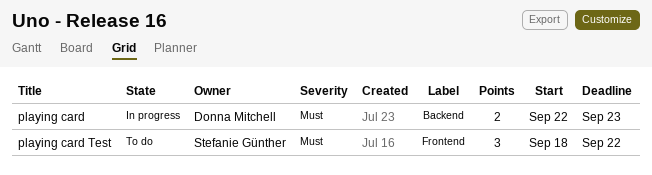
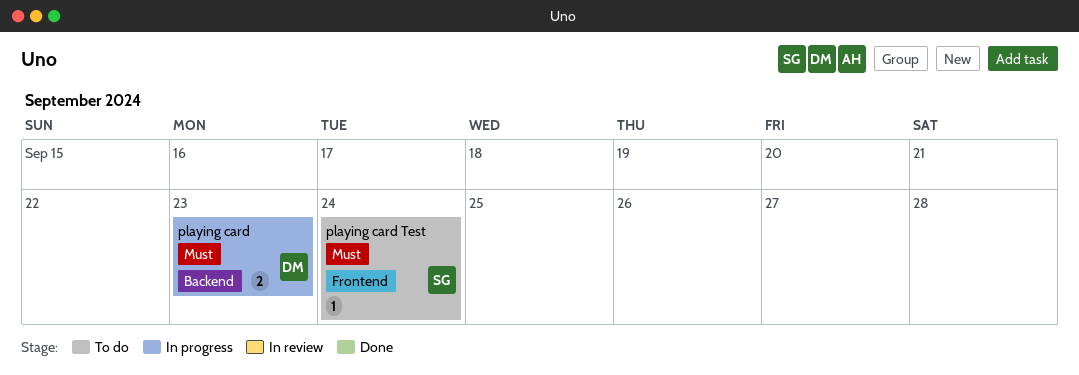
playing card Test, estimate: 3 -> 1
playing card Test, due: Sep 22 -> Sep 24

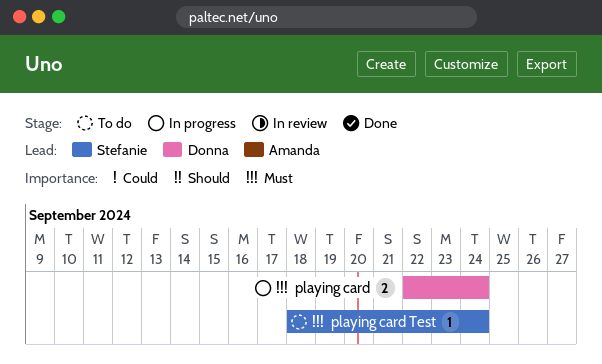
playing card, due: Sep 23 -> Sep 24

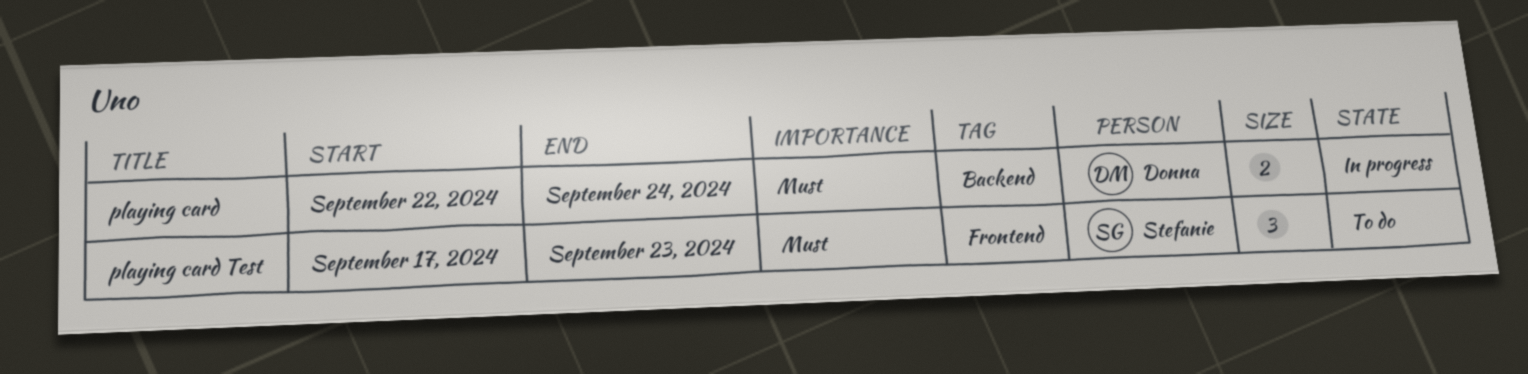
playing card Test, estimate: 1 -> 3
playing card Test, start: Sep 18 -> Sep 17
playing card Test, due: Sep 24 -> Sep 23

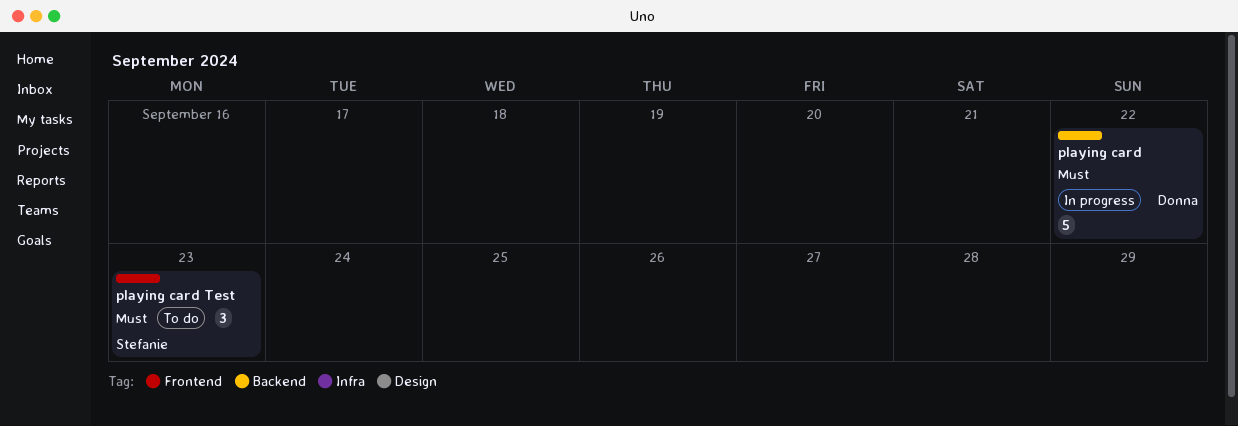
playing card, estimate: 2 -> 5
playing card, due: Sep 24 -> Sep 22

